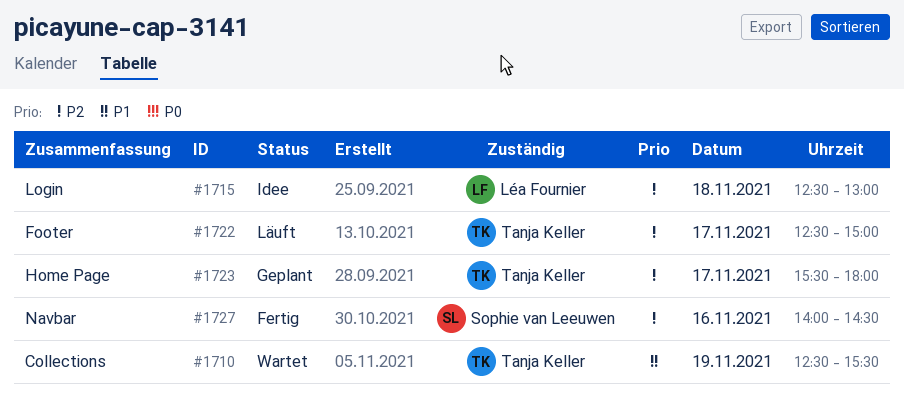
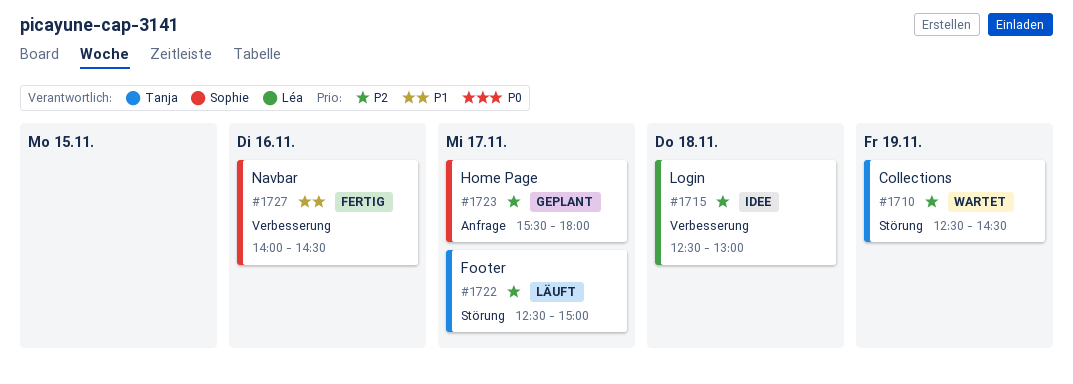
#1710, priority: P1 -> P2
#1710, ends: 15:30 -> 14:30
#1723, owner: Tanja Keller -> Sophie van Leeuwen
#1727, priority: P2 -> P1

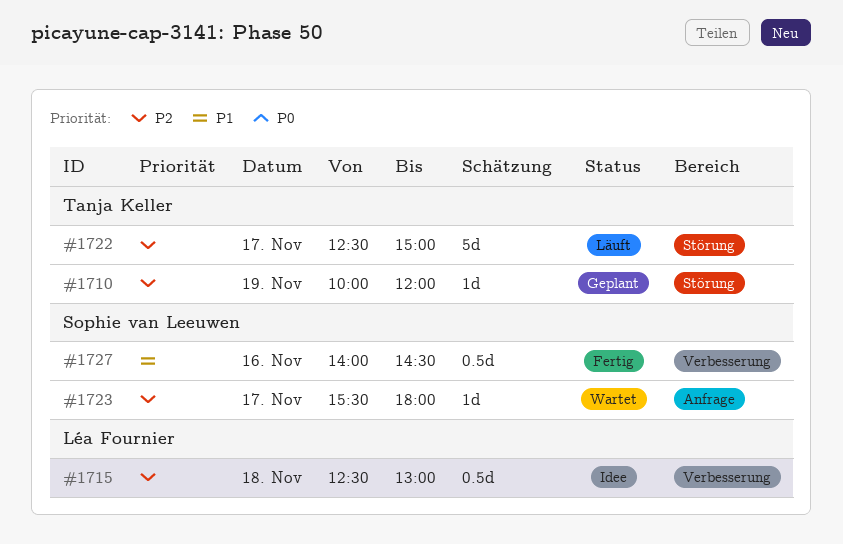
#1710, status: Wartet -> Geplant
#1710, begins: 12:30 -> 10:00
#1710, ends: 14:30 -> 12:00
#1723, status: Geplant -> Wartet

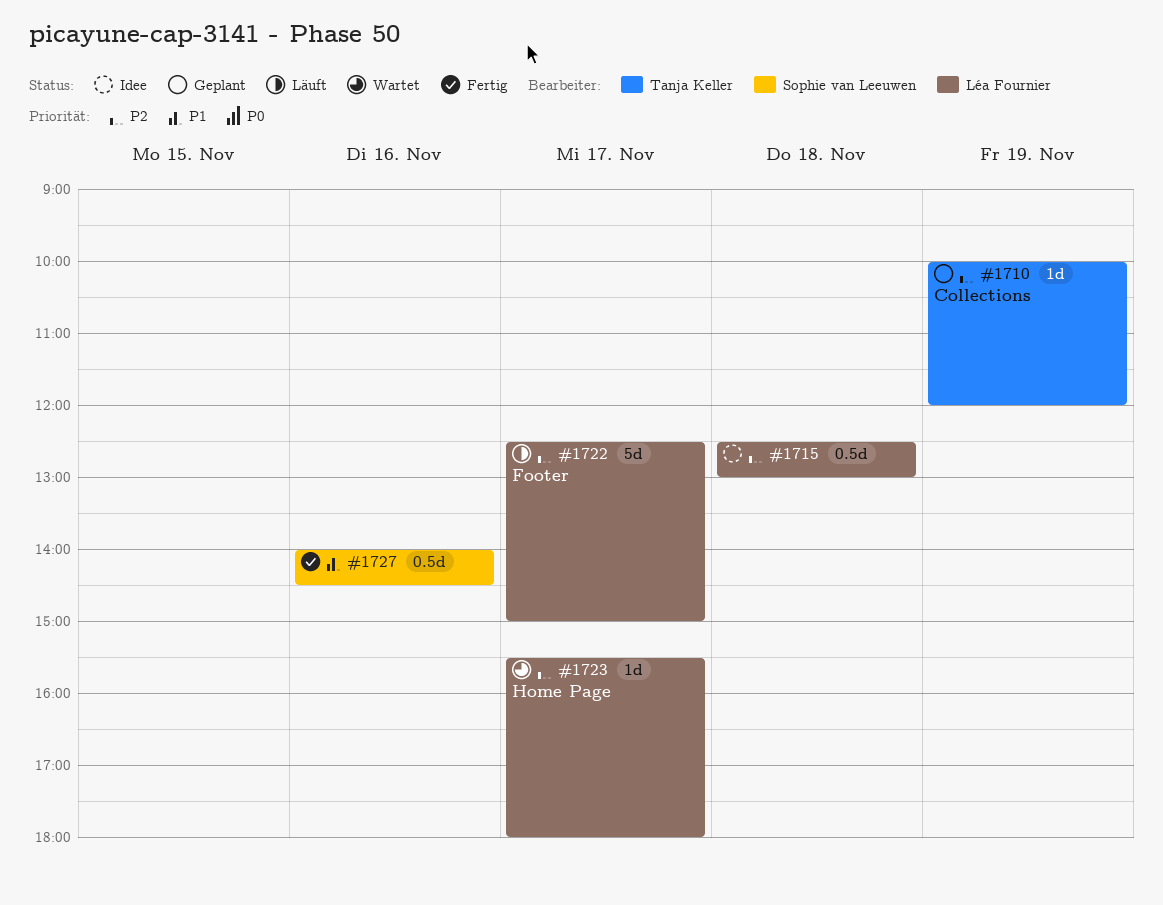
#1722, owner: Tanja Keller -> Léa Fournier
#1723, owner: Sophie van Leeuwen -> Léa Fournier

